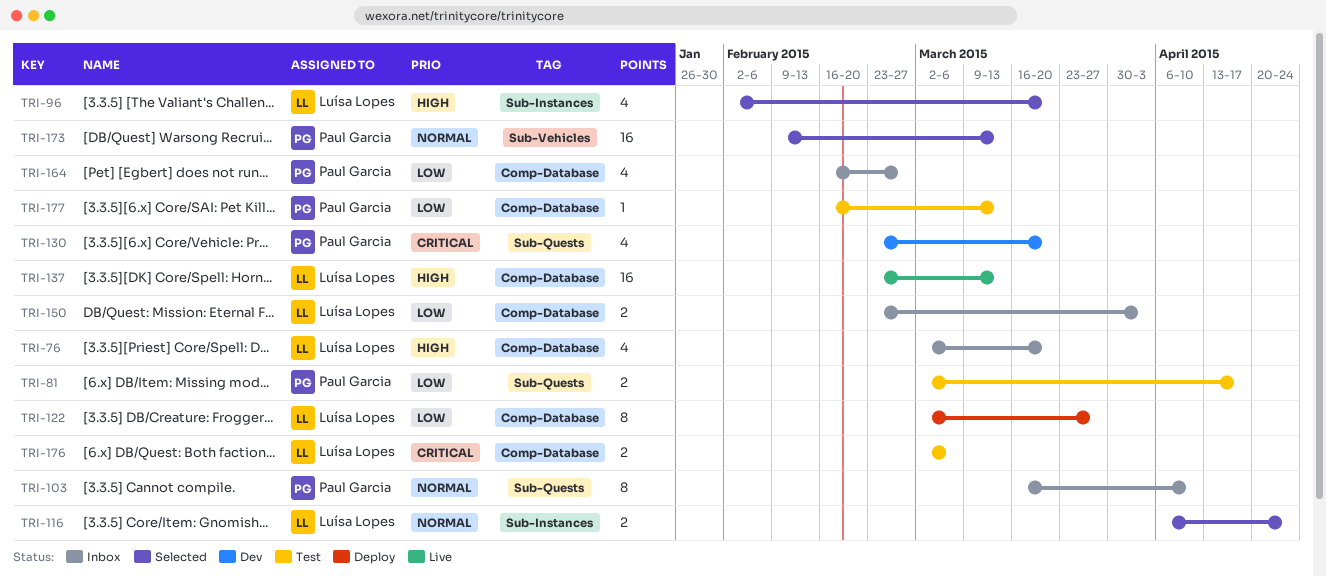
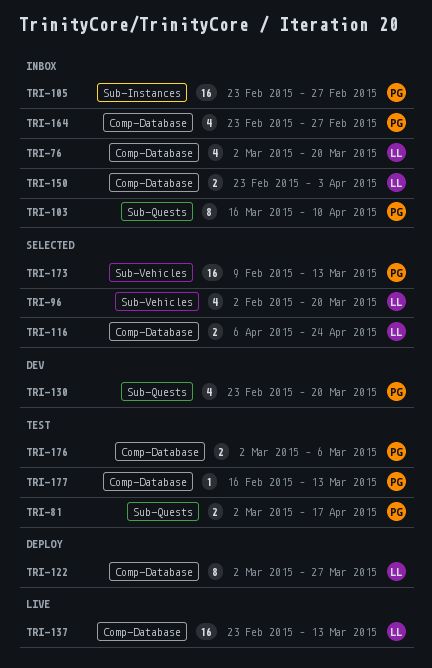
TRI-96, label: Sub-Instances -> Sub-Vehicles
TRI-105: none -> present
TRI-116, label: Sub-Instances -> Comp-Database
TRI-164, start: Feb 16 -> Feb 23
TRI-176, owner: Luísa Lopes -> Paul Garcia

